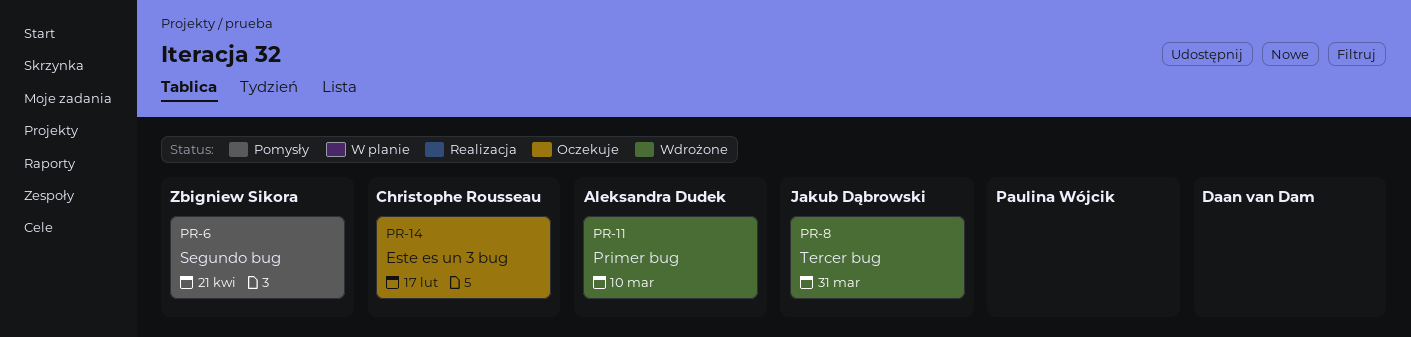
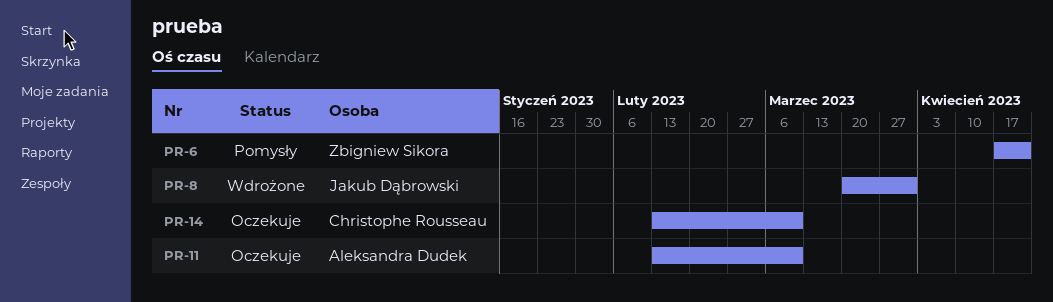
PR-11, status: Wdrożone -> Oczekuje
PR-14, due: Feb 17 -> Mar 10

